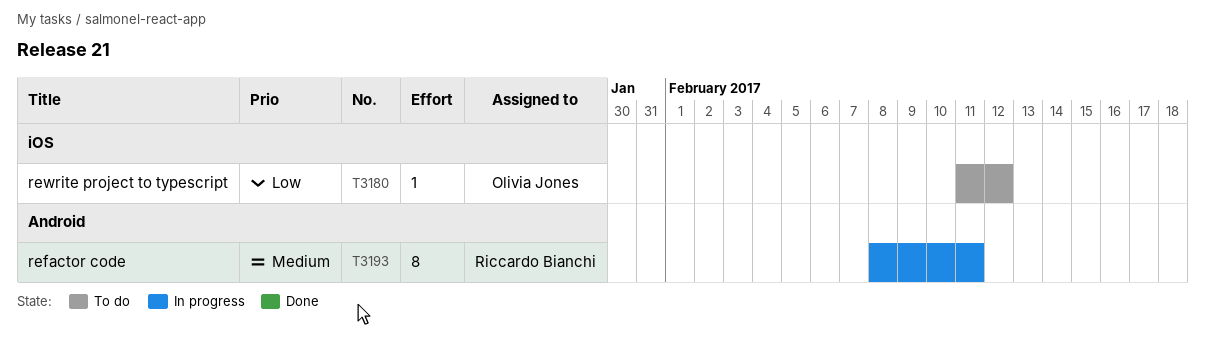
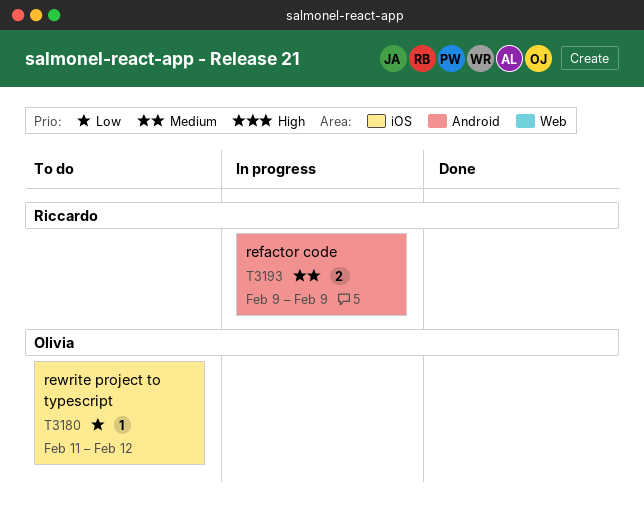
T3193, estimate: 8 -> 2
T3193, start: Feb 8 -> Feb 9
T3193, due: Feb 11 -> Feb 9

